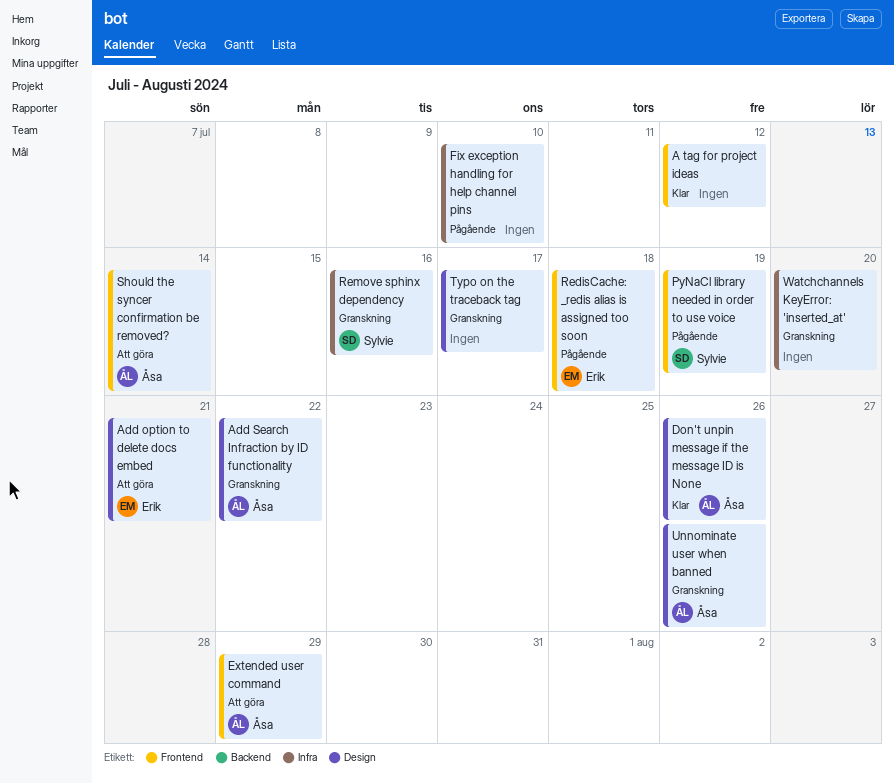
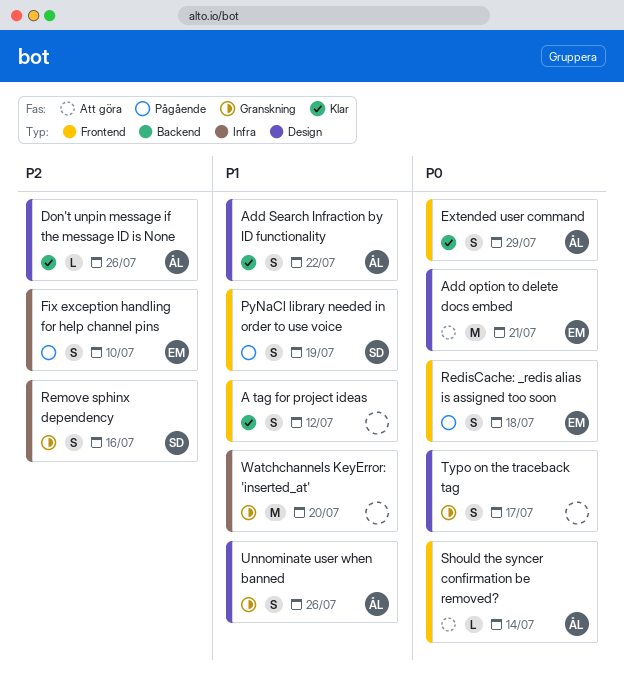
Add Search Infraction by ID functionality, status: Granskning -> Klar
Extended user command, status: Att göra -> Klar
Fix exception handling for help channel pins, owner: none -> Erik

